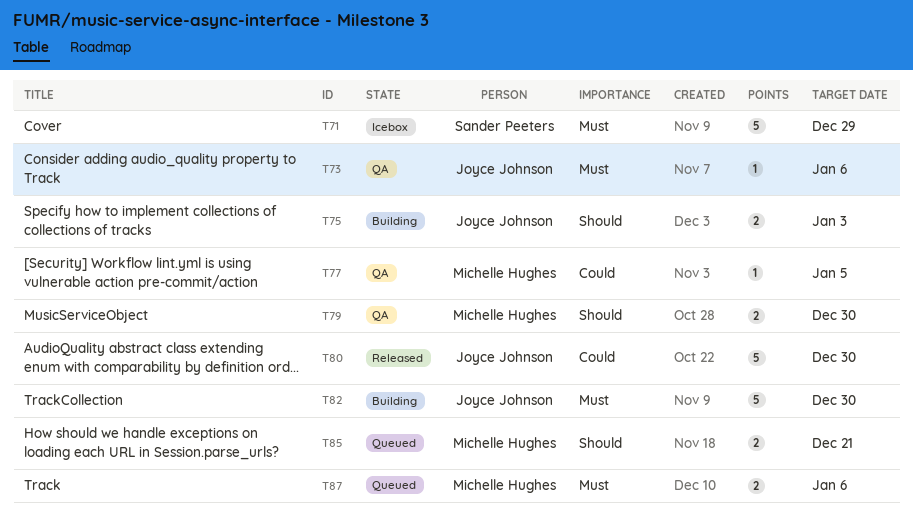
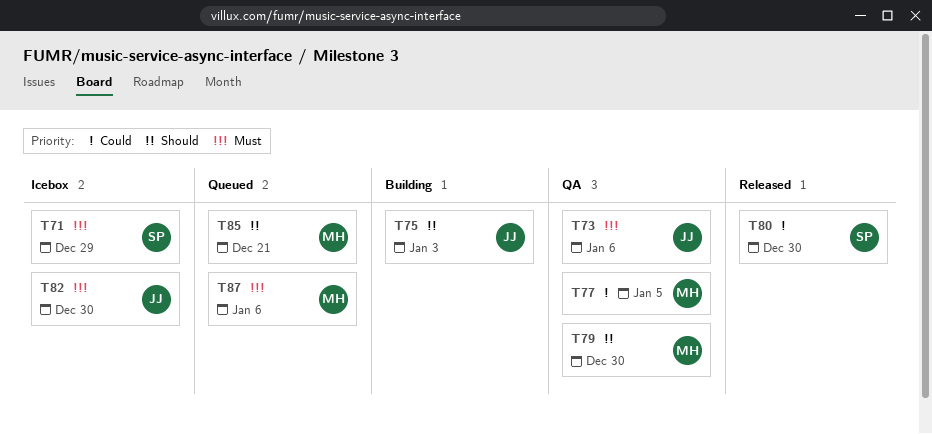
T80, owner: Joyce Johnson -> Sander Peeters
T82, status: Building -> Icebox

